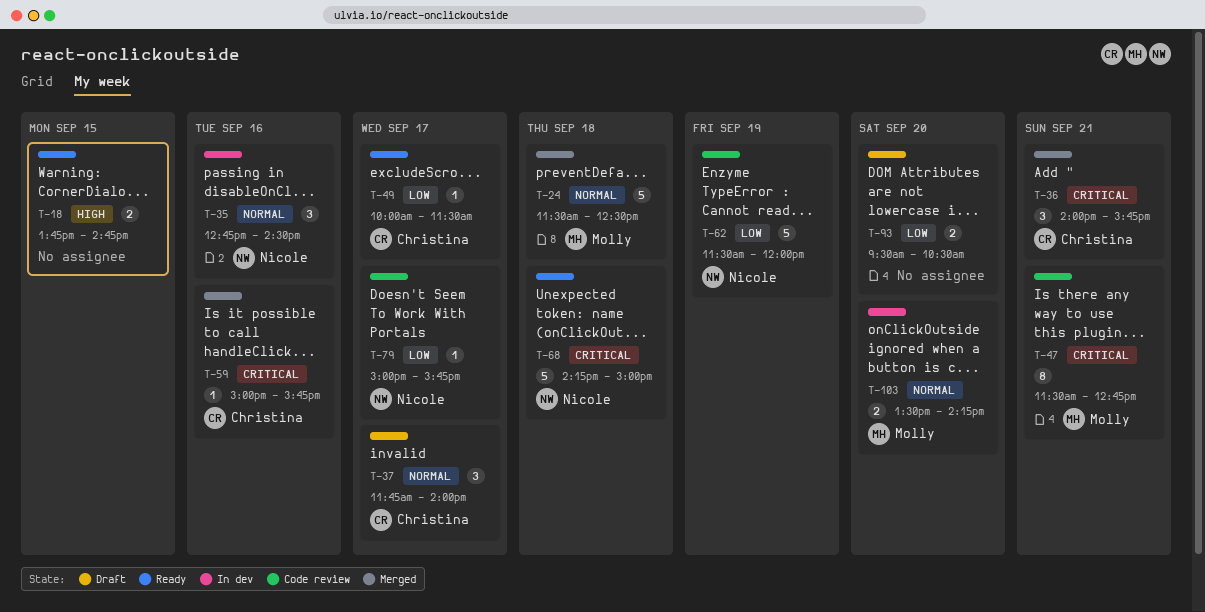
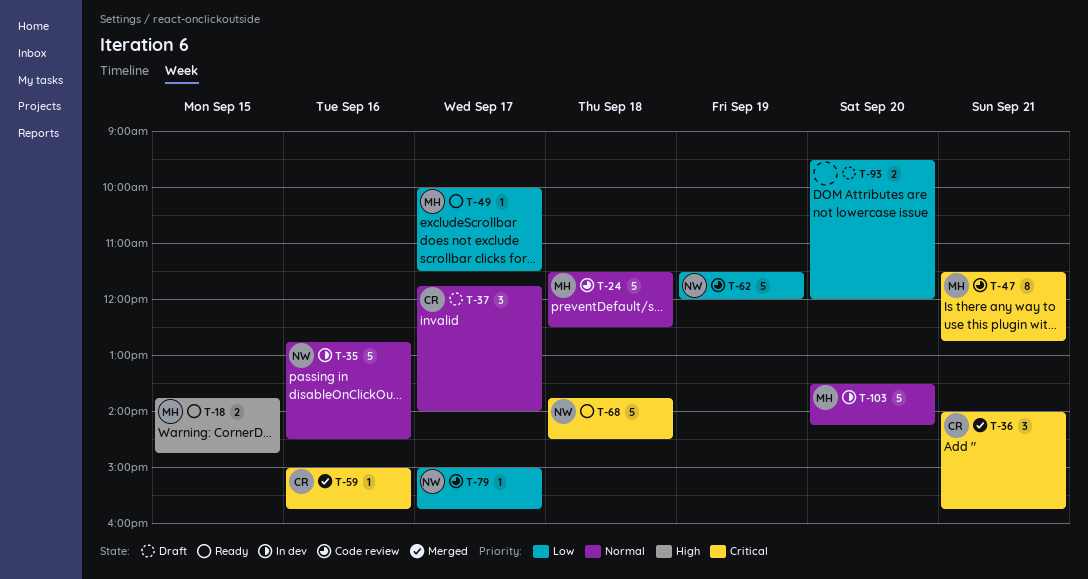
T-18, owner: none -> Molly
T-24, status: Merged -> Code review
T-35, estimate: 3 -> 5
T-49, owner: Christina -> Molly
T-68, begins: 14:15 -> 13:45
T-68, ends: 15:00 -> 14:30
T-93, ends: 10:30 -> 12:00
T-103, estimate: 2 -> 5

